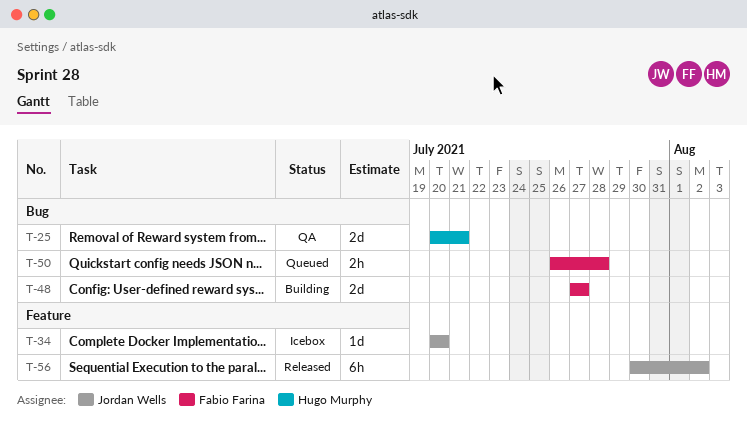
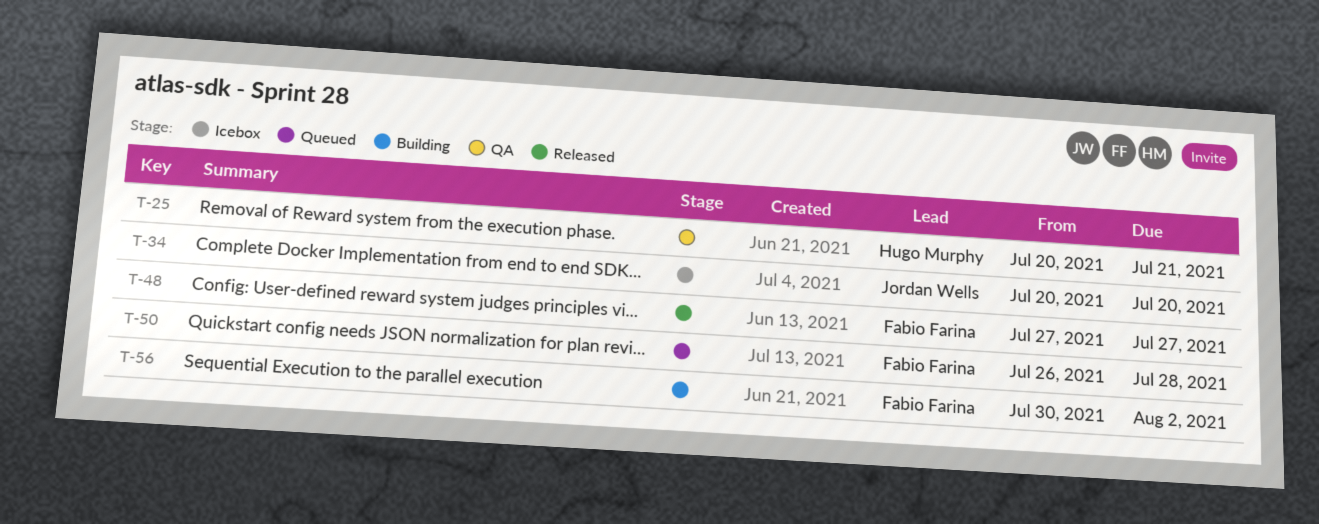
T-48, status: Building -> Released
T-56, status: Released -> Building
T-56, owner: Jordan Wells -> Fabio Farina

